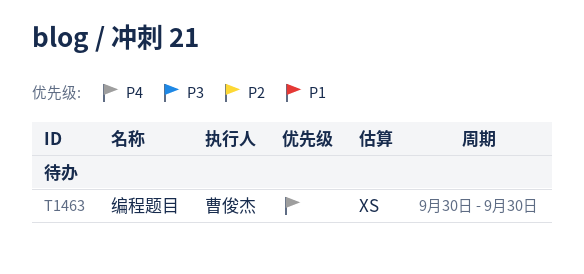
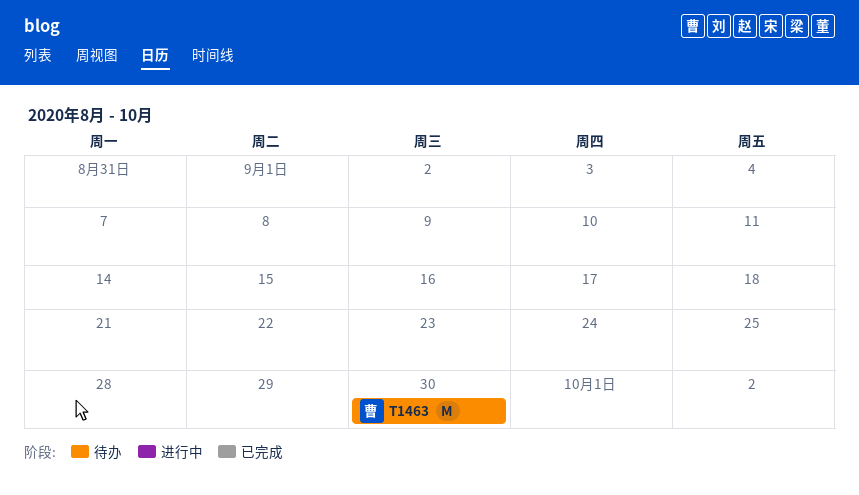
T1463, estimate: XS -> M

